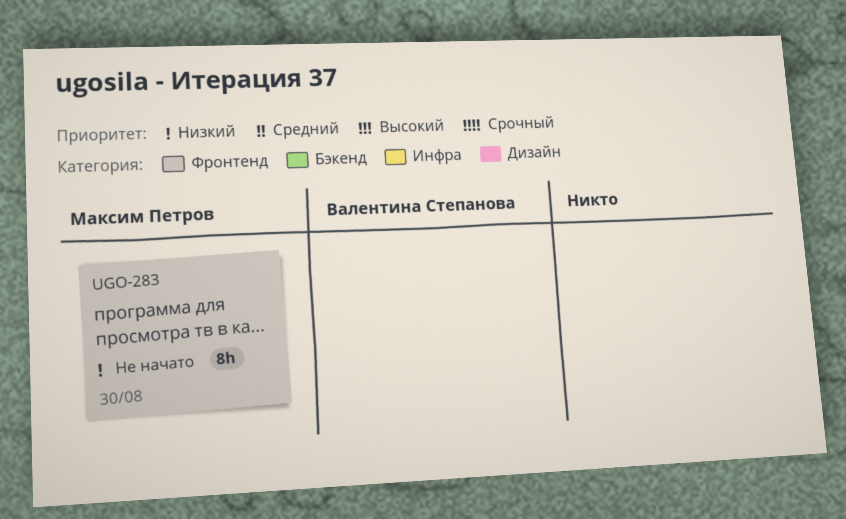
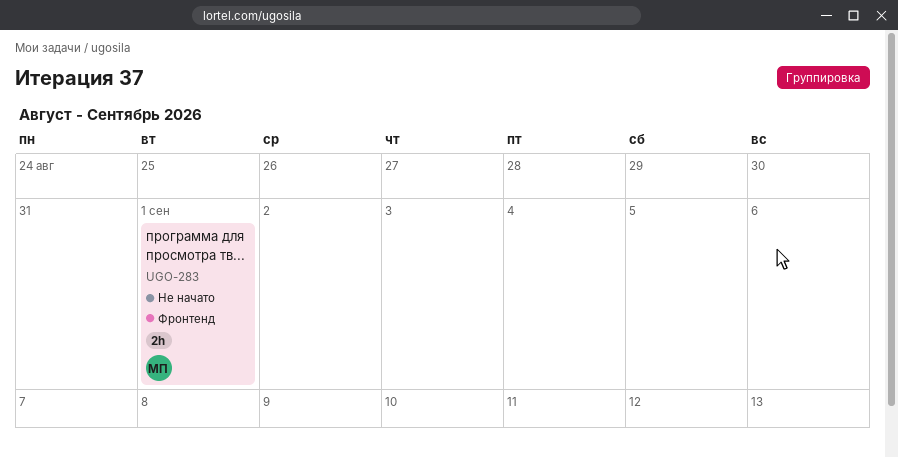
UGO-283, estimate: 8h -> 2h
UGO-283, due: Aug 30 -> Sep 1

